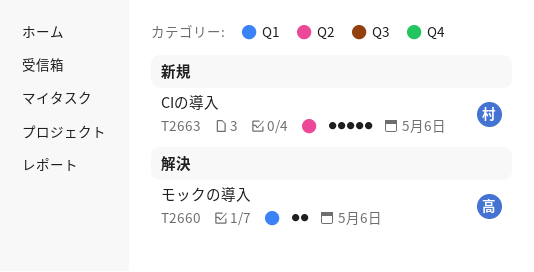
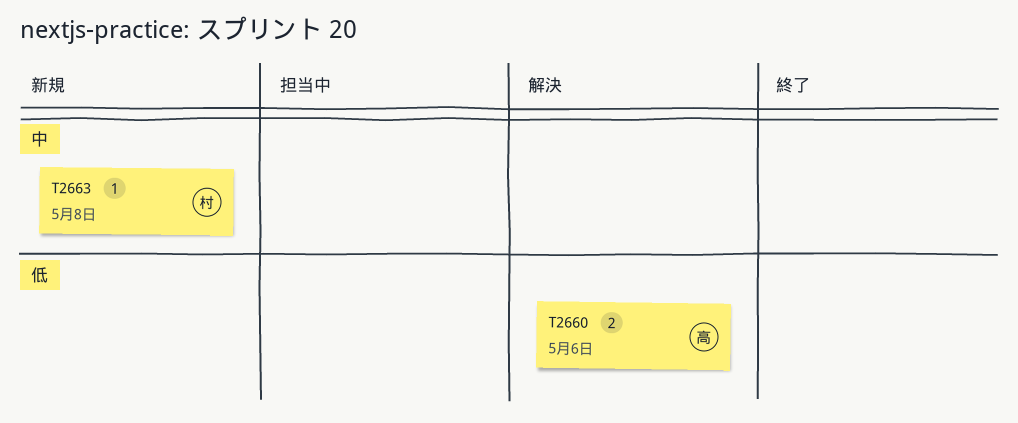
T2663, estimate: 5 -> 1
T2663, due: May 6 -> May 8

